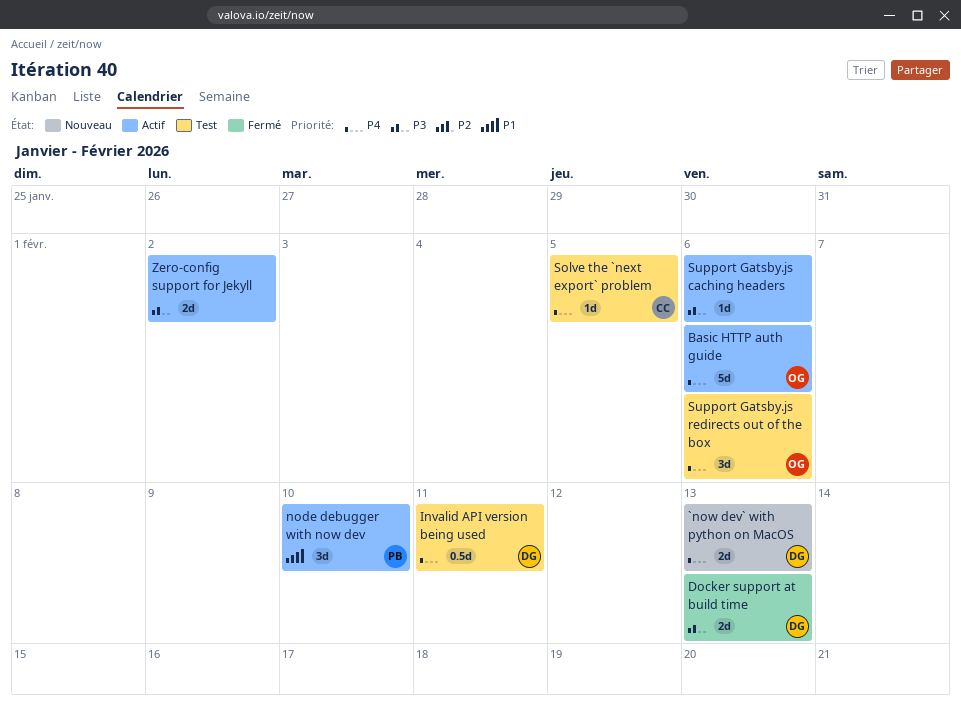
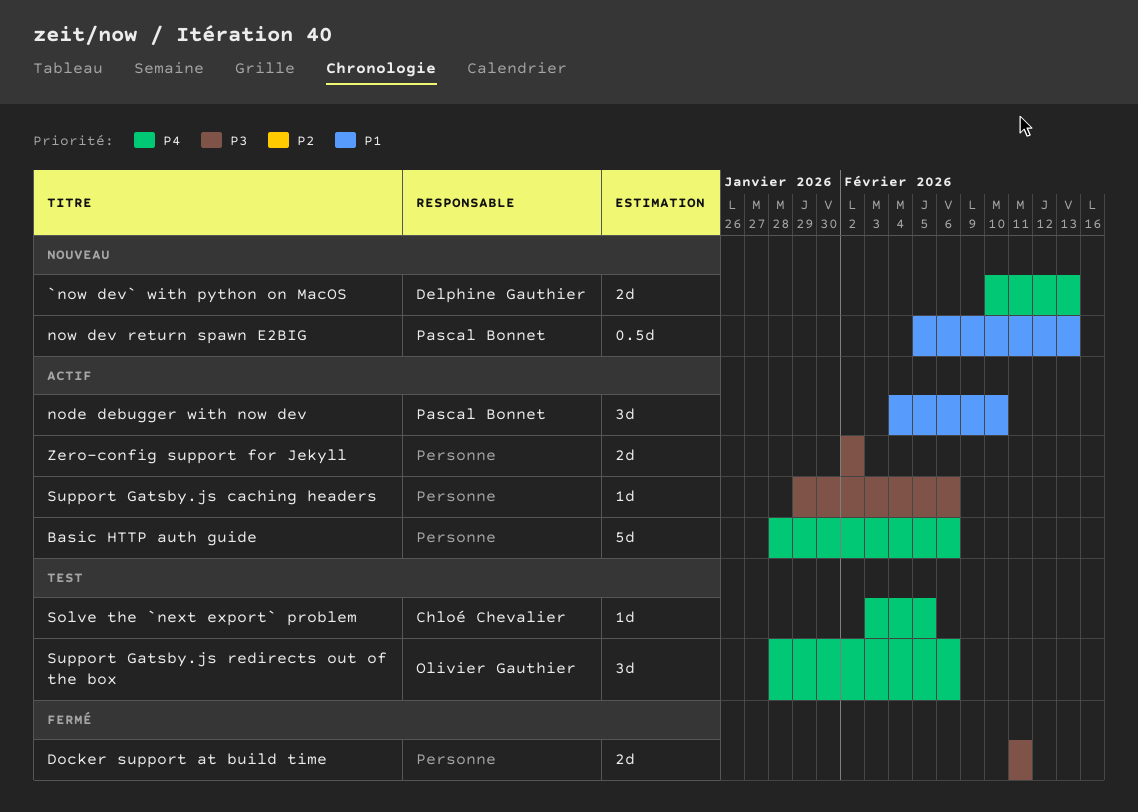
Basic HTTP auth guide, owner: Olivier Gauthier -> none
Docker support at build time, owner: Delphine Gauthier -> none
Docker support at build time, due: Feb 13 -> Feb 11
Invalid API version being used: present -> none
now dev return spawn E2BIG: none -> present

